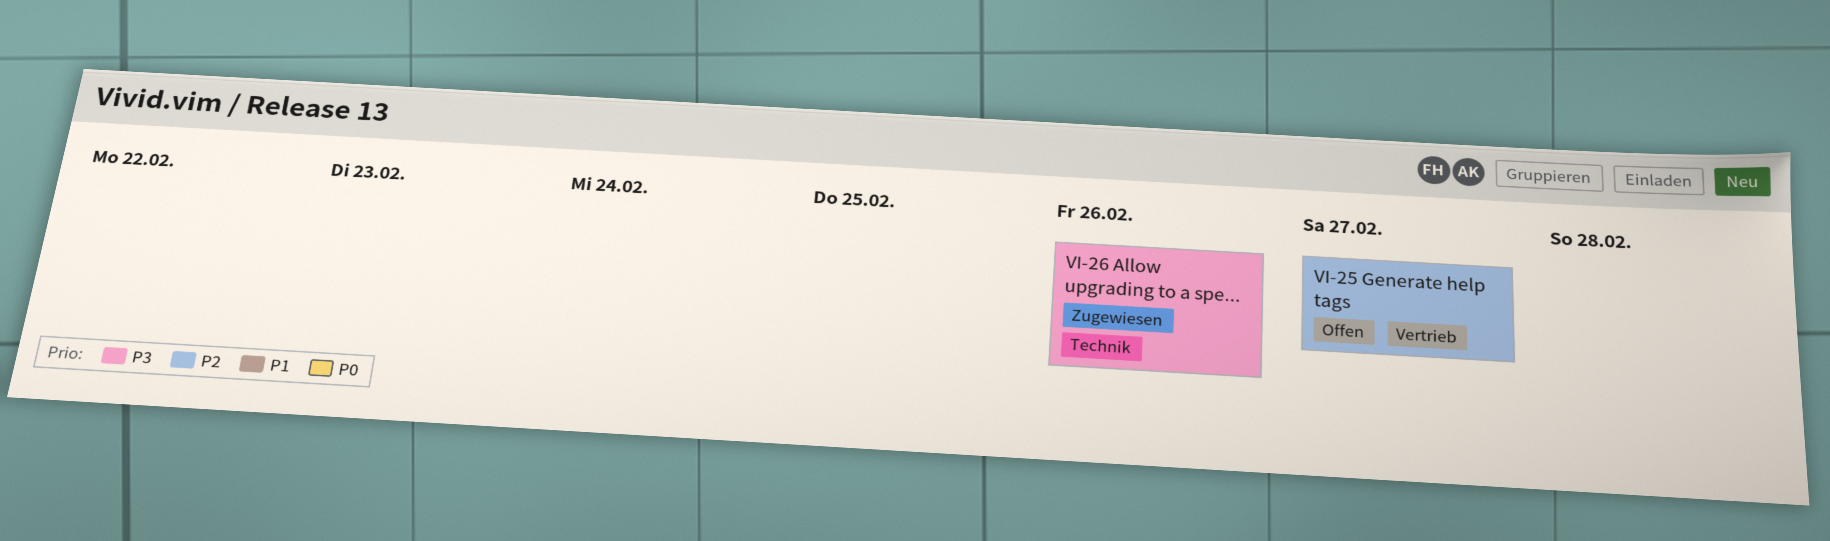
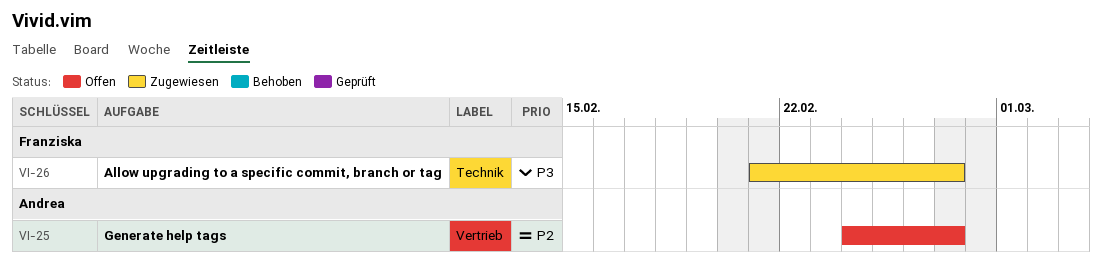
VI-26, due: Feb 26 -> Feb 27

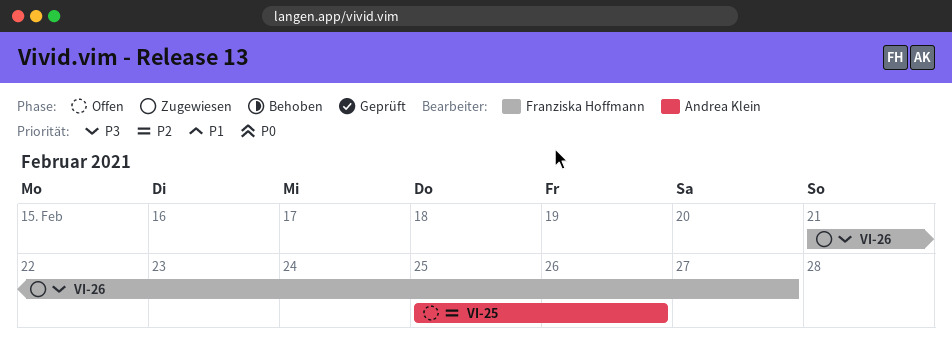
VI-25, start: Feb 24 -> Feb 25
VI-25, due: Feb 27 -> Feb 26

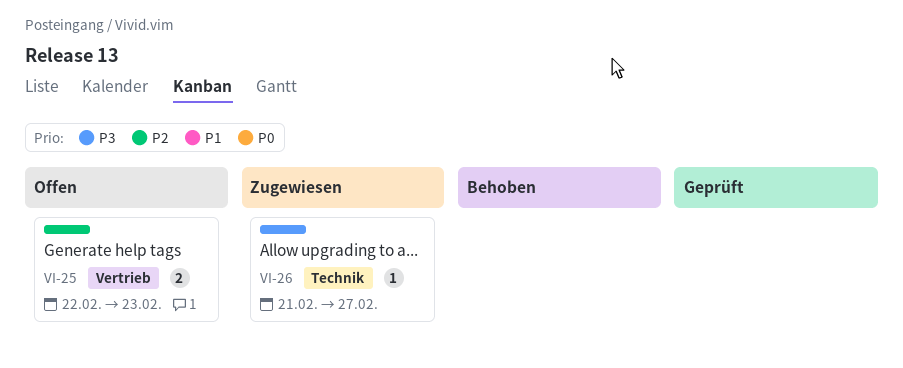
VI-25, start: Feb 25 -> Feb 22
VI-25, due: Feb 26 -> Feb 23

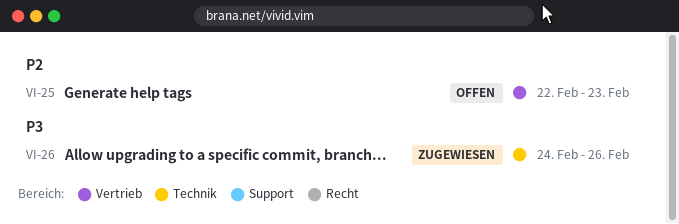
VI-26, start: Feb 21 -> Feb 24
VI-26, due: Feb 27 -> Feb 26

